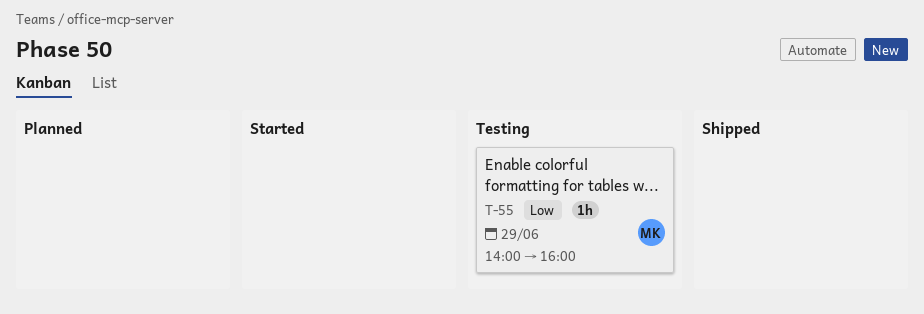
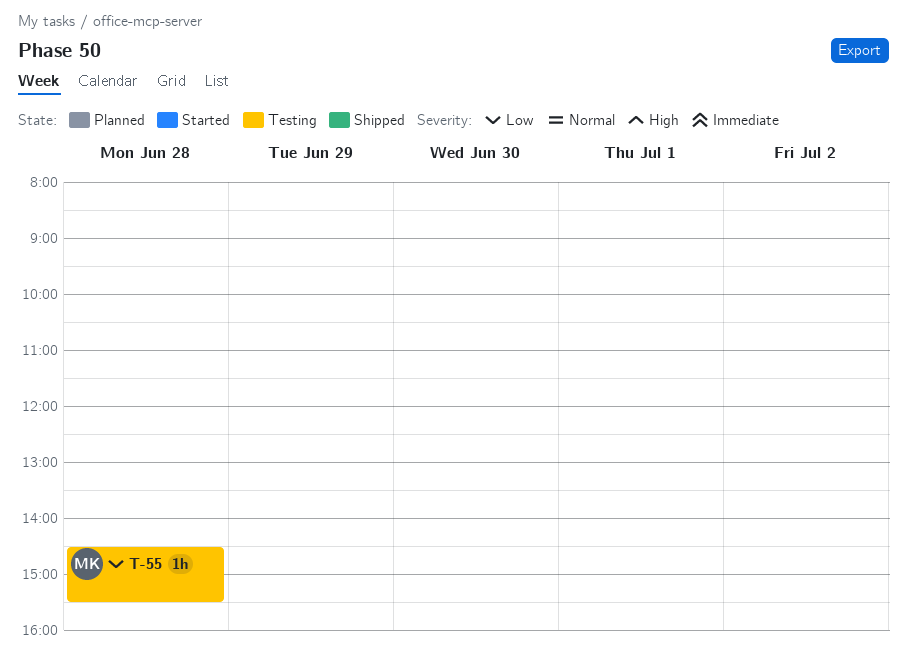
T-55, day: Jun 29 -> Jun 28
T-55, begins: 14:00 -> 14:30
T-55, ends: 16:00 -> 15:30

